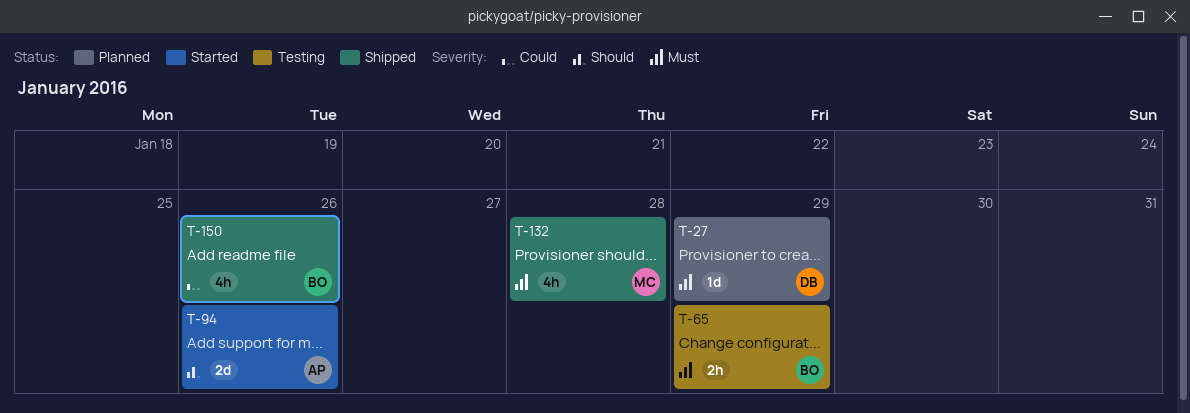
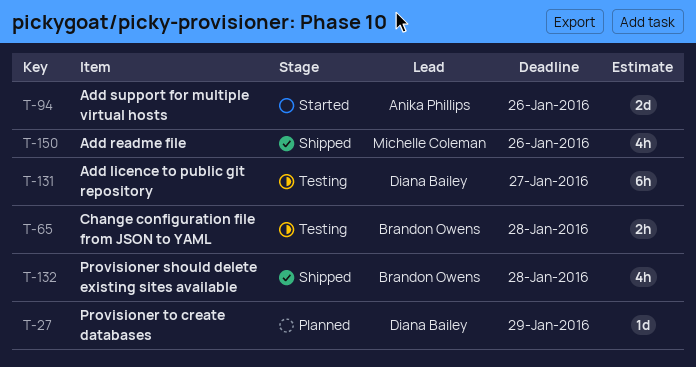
T-65, due: Jan 29 -> Jan 28
T-131: none -> present
T-132, owner: Michelle Coleman -> Brandon Owens
T-150, owner: Brandon Owens -> Michelle Coleman

